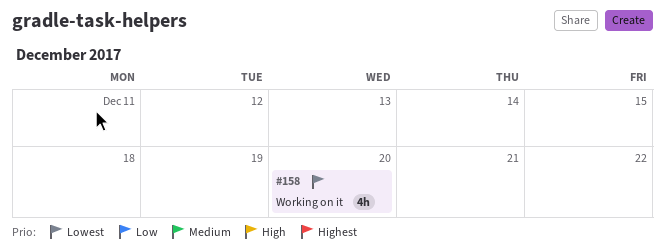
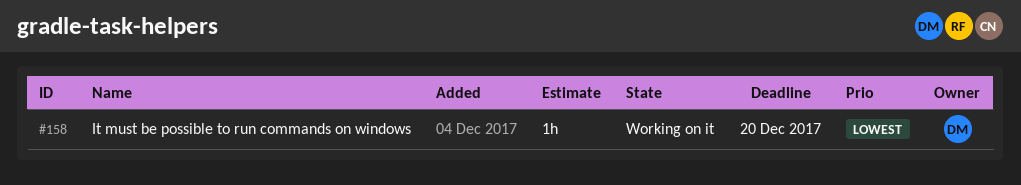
#158, estimate: 4h -> 1h

